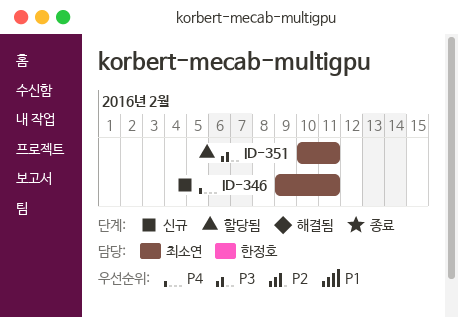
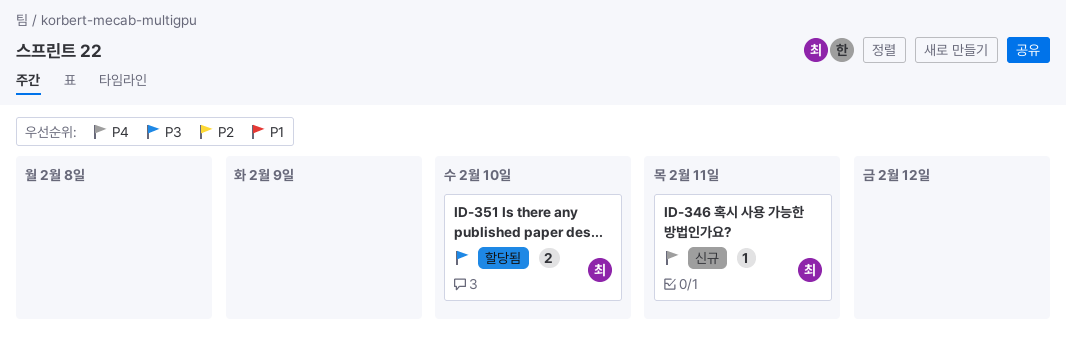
ID-351, due: Feb 11 -> Feb 10

